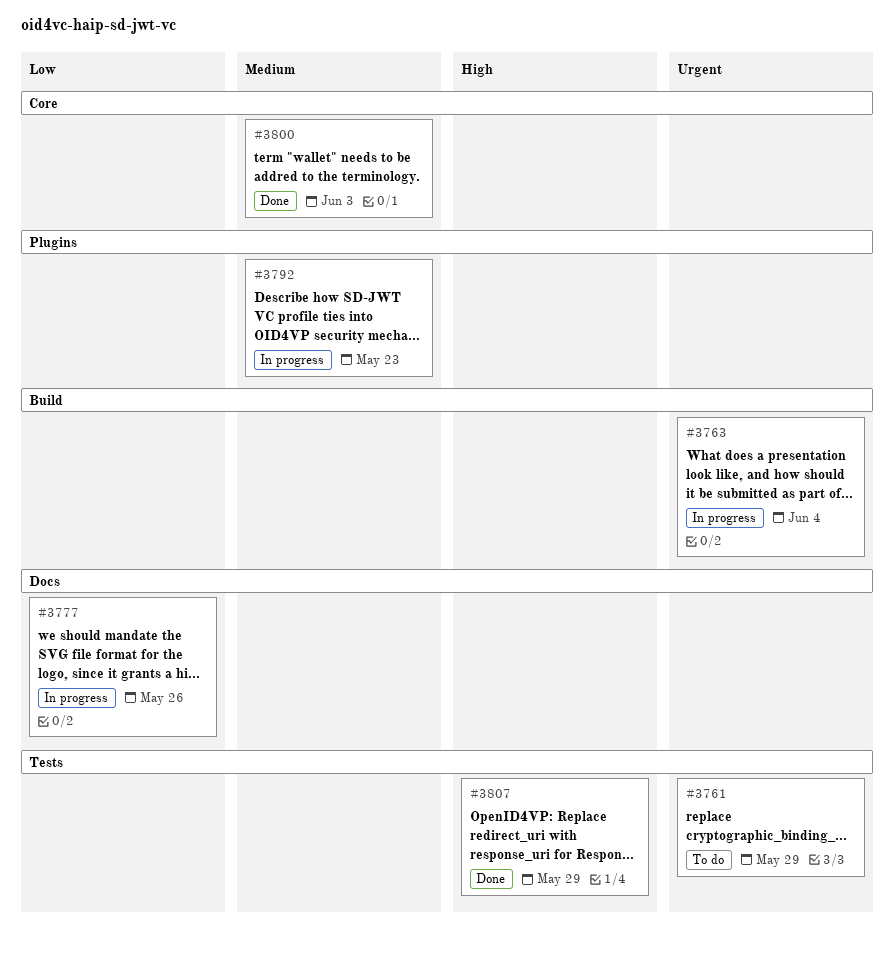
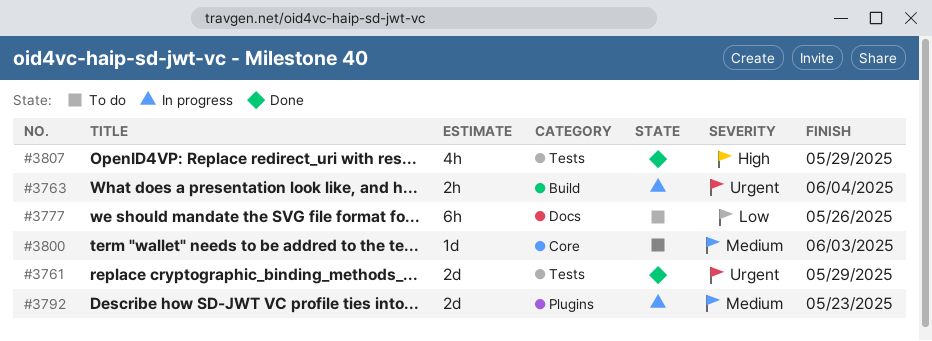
#3761, status: To do -> Done
#3777, status: In progress -> To do
#3800, status: Done -> To do

